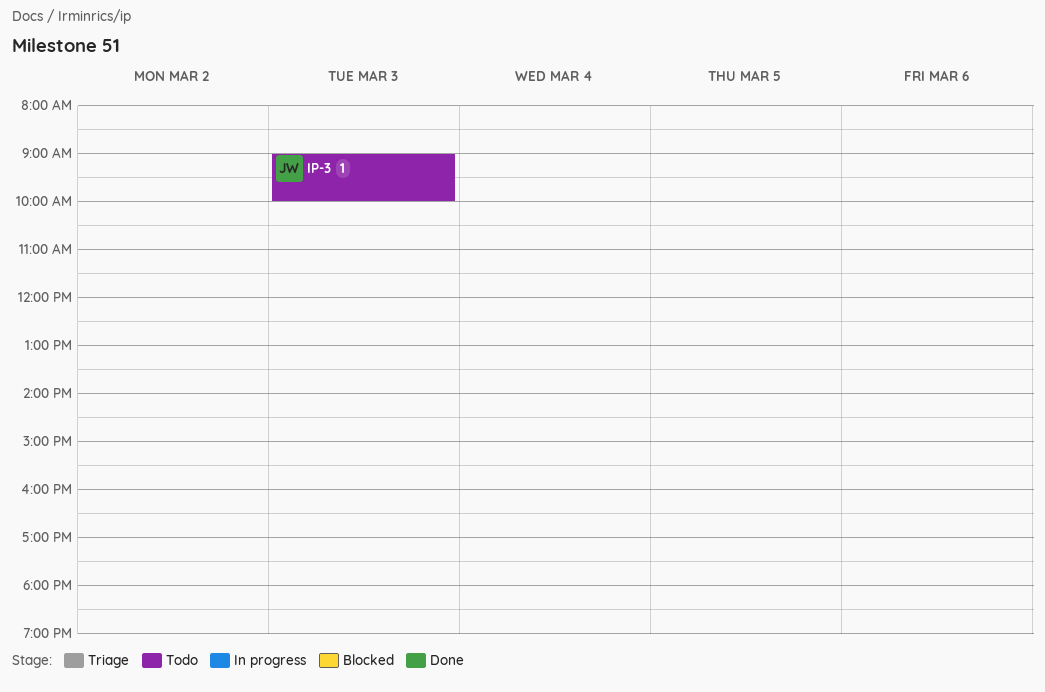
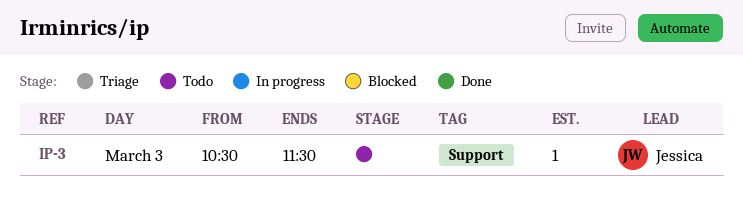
IP-3, begins: 09:00 -> 10:30
IP-3, ends: 10:00 -> 11:30

